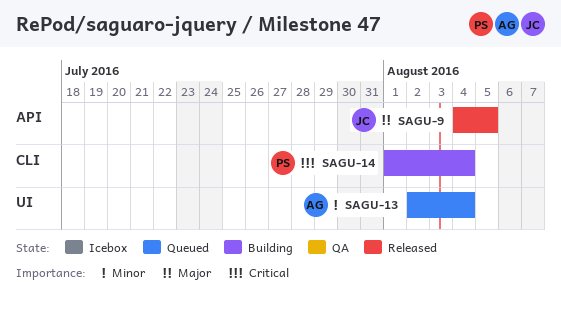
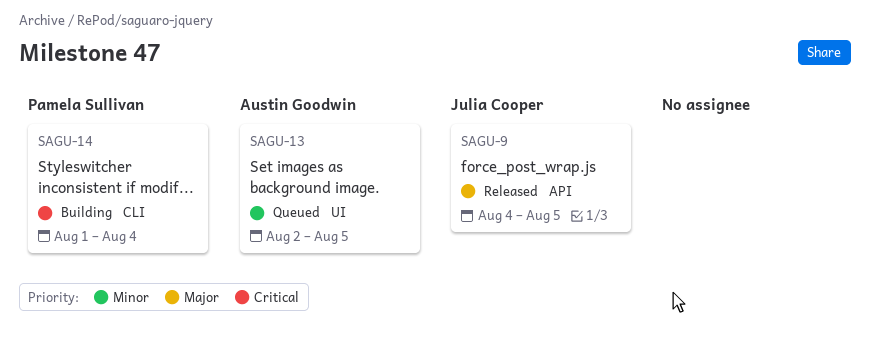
SAGU-13, due: Aug 4 -> Aug 5

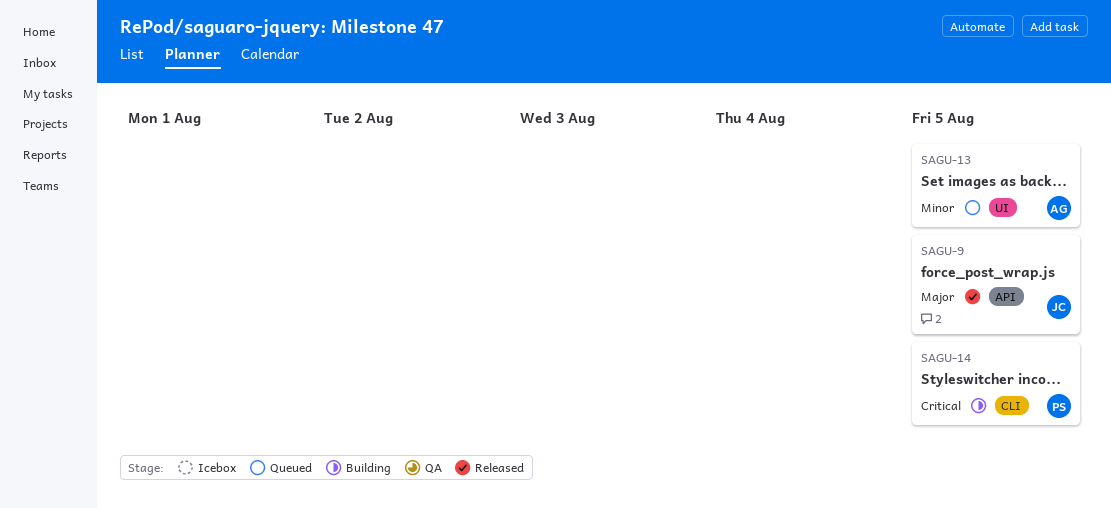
SAGU-14, due: Aug 4 -> Aug 5

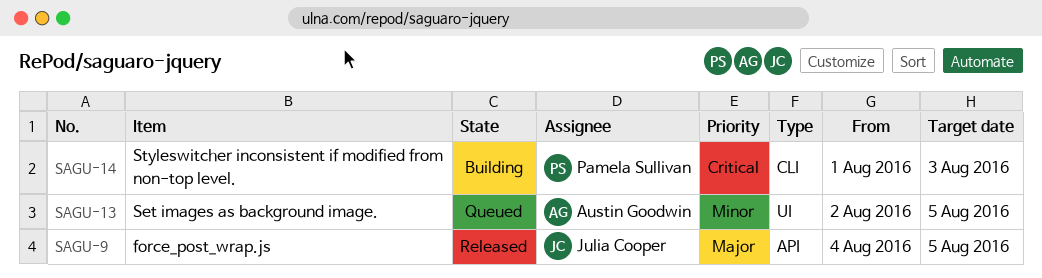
SAGU-14, due: Aug 5 -> Aug 3

